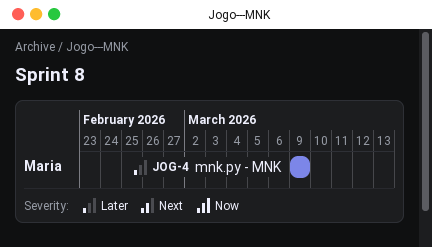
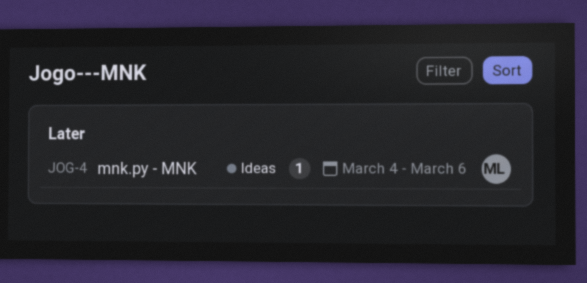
JOG-4, start: Mar 9 -> Mar 4
JOG-4, due: Mar 9 -> Mar 6

